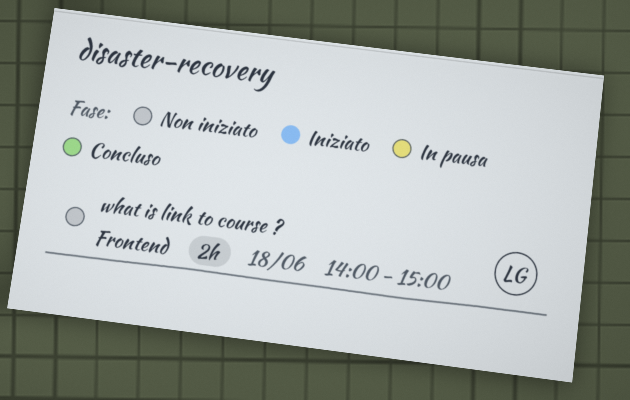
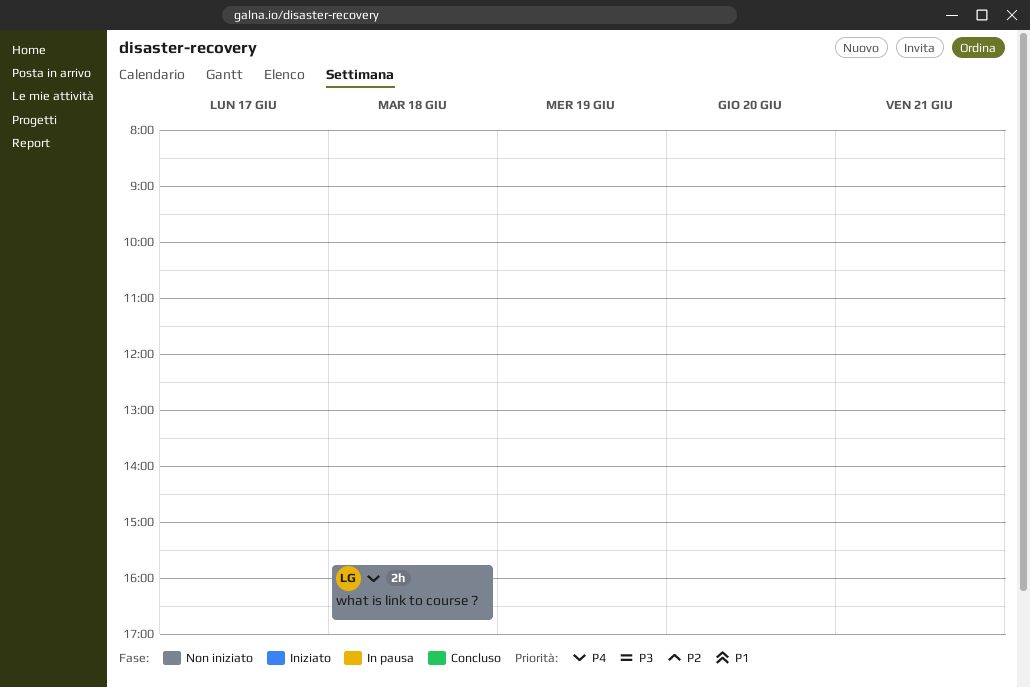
what is link to course ?, begins: 14:00 -> 15:45
what is link to course ?, ends: 15:00 -> 16:45

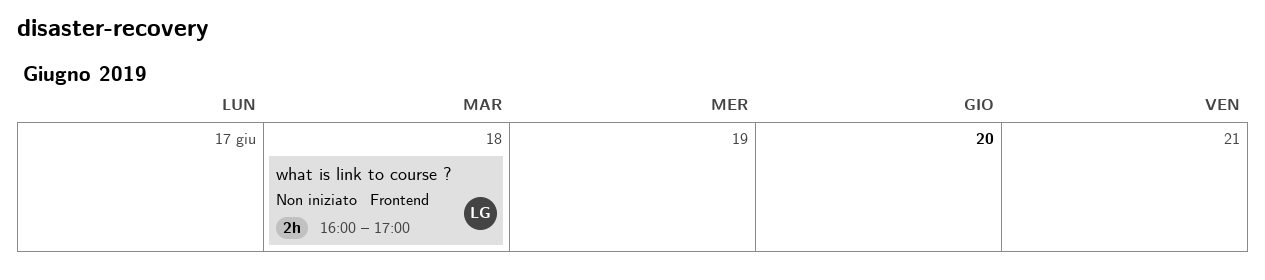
what is link to course ?, begins: 15:45 -> 16:00
what is link to course ?, ends: 16:45 -> 17:00

